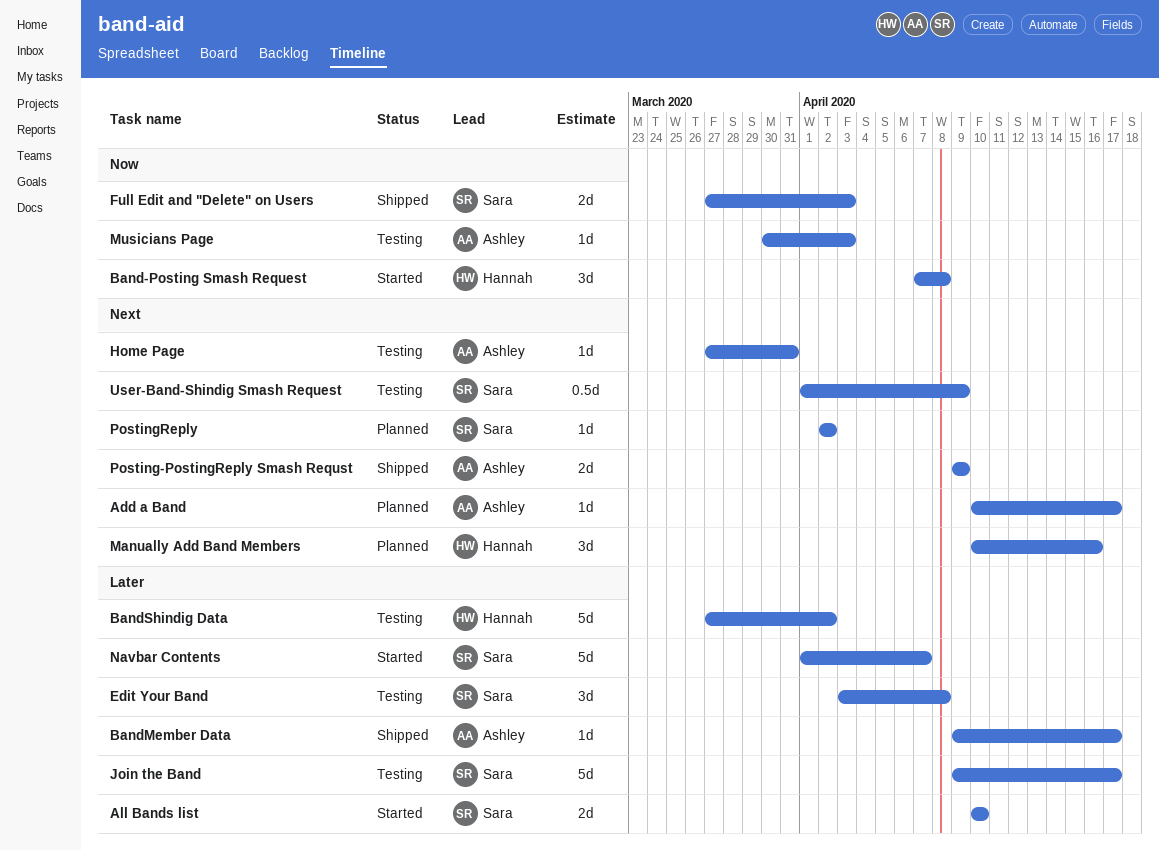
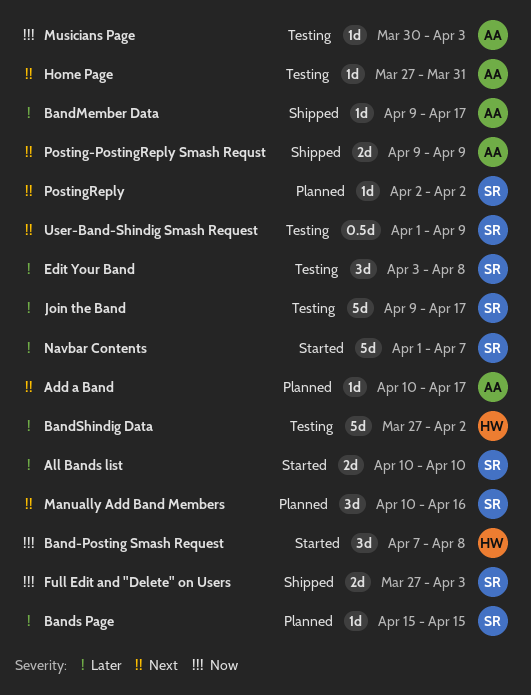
Bands Page: none -> present
Manually Add Band Members, owner: Hannah -> Sara

